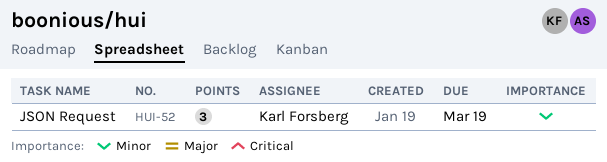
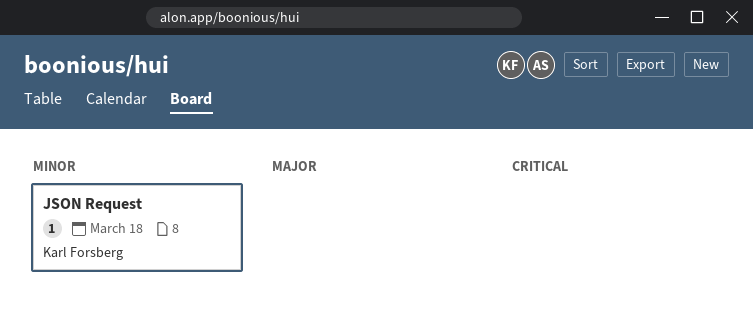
JSON Request, estimate: 3 -> 1
JSON Request, due: Mar 19 -> Mar 18

